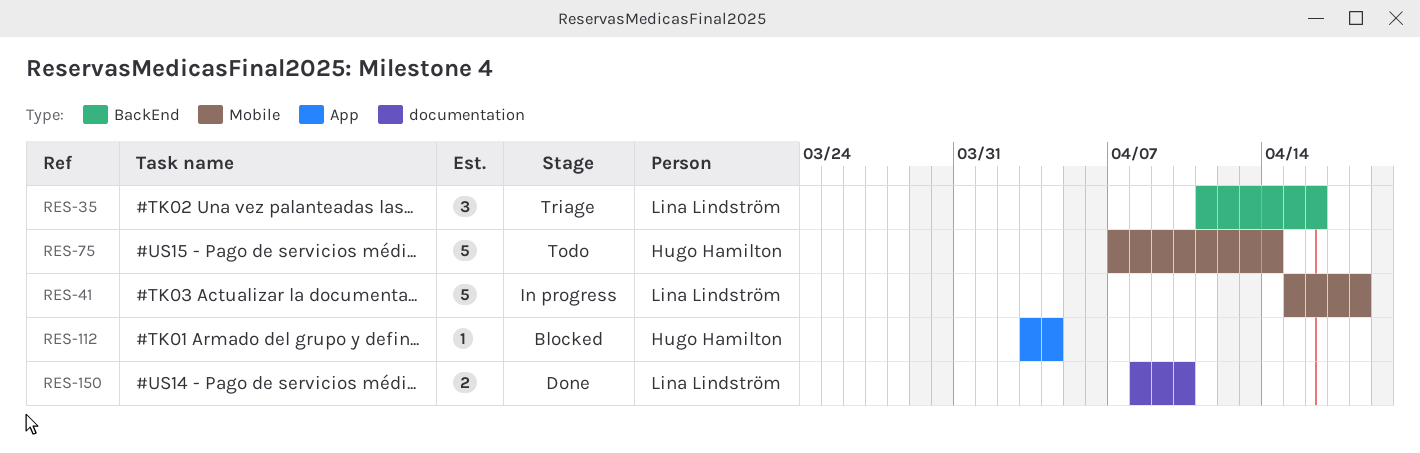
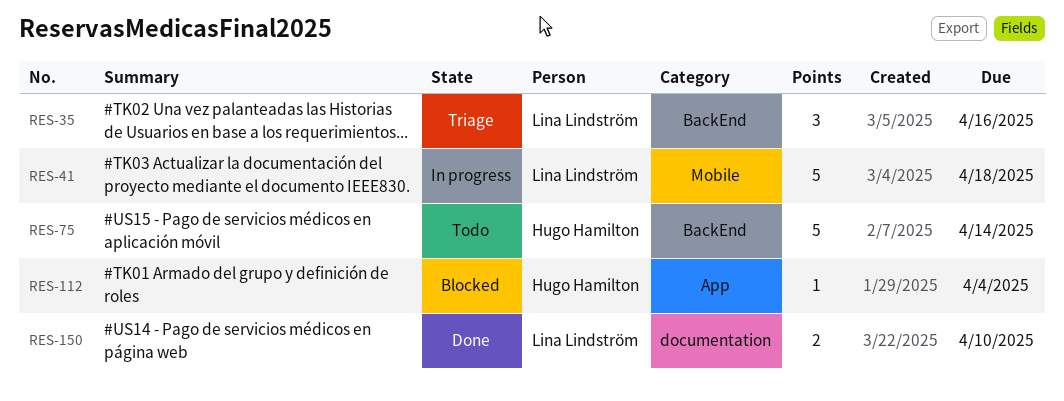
RES-75, label: Mobile -> BackEnd

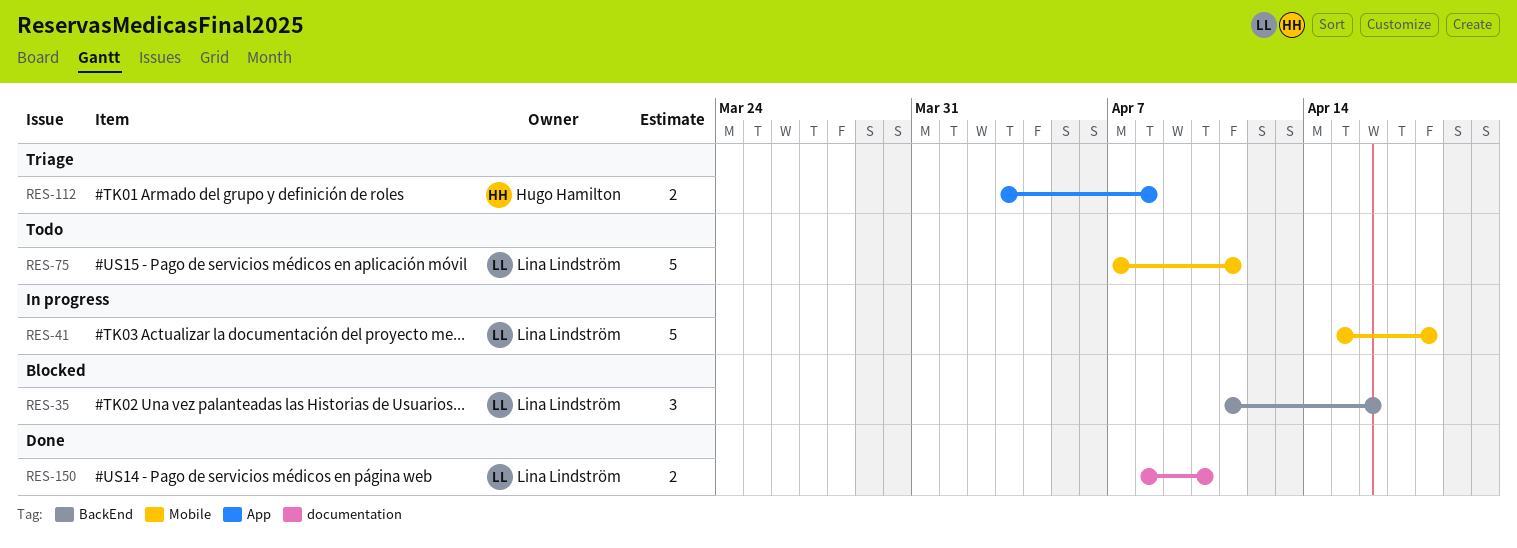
RES-35, status: Triage -> Blocked
RES-75, owner: Hugo Hamilton -> Lina Lindström
RES-75, label: BackEnd -> Mobile
RES-75, due: Apr 14 -> Apr 11
RES-112, status: Blocked -> Triage
RES-112, estimate: 1 -> 2
RES-112, due: Apr 4 -> Apr 8

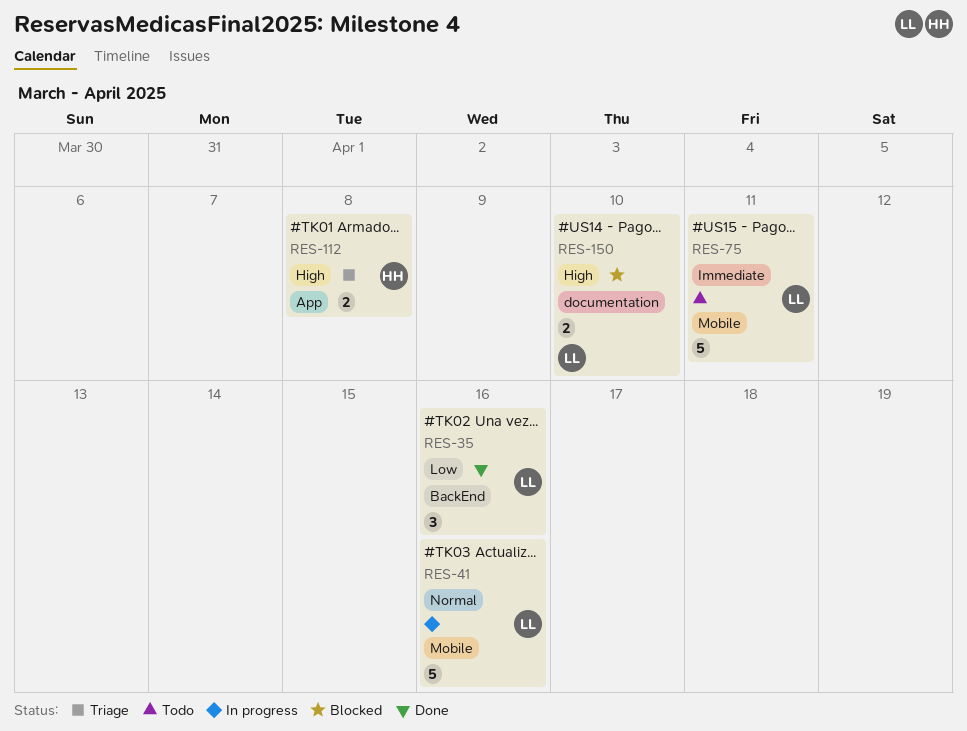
RES-35, status: Blocked -> Done
RES-41, due: Apr 18 -> Apr 16
RES-150, status: Done -> Blocked

